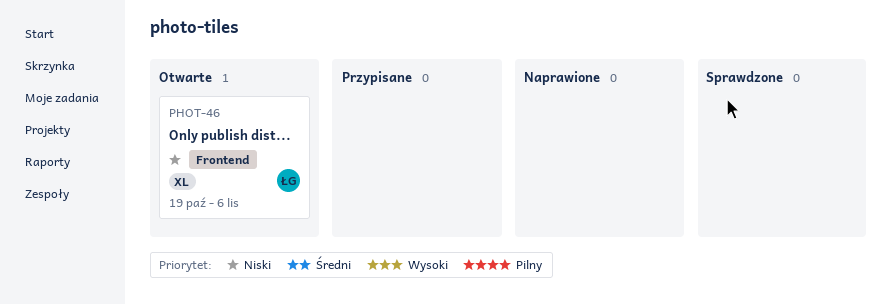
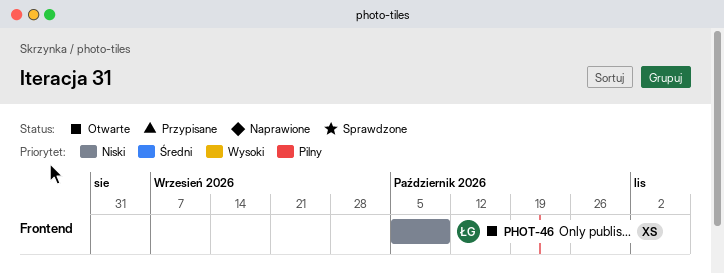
PHOT-46, estimate: XL -> XS
PHOT-46, start: Oct 19 -> Oct 5
PHOT-46, due: Nov 6 -> Oct 9

